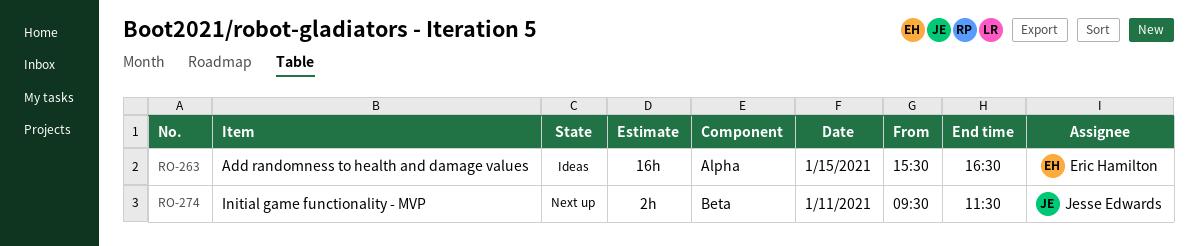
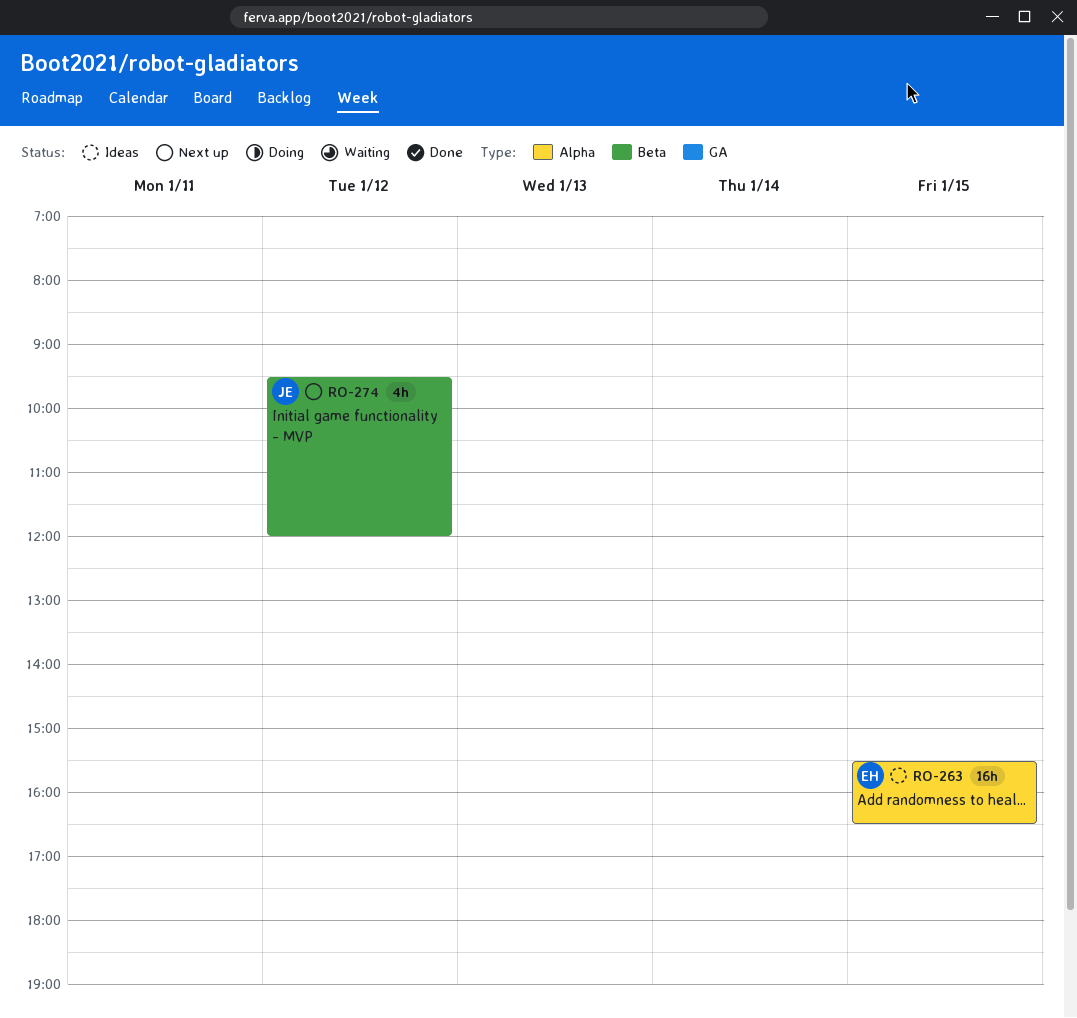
RO-274, estimate: 2h -> 4h
RO-274, day: Jan 11 -> Jan 12
RO-274, ends: 11:30 -> 12:00

